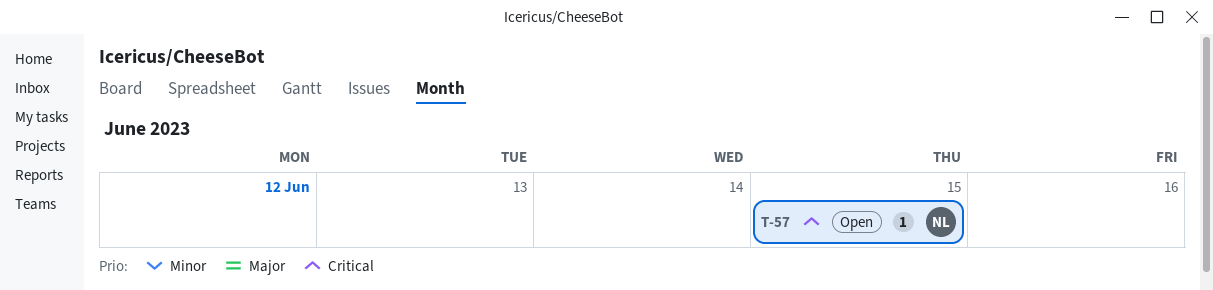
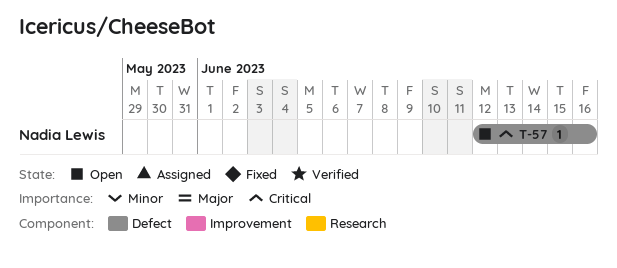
T-57, due: Jun 15 -> Jun 16

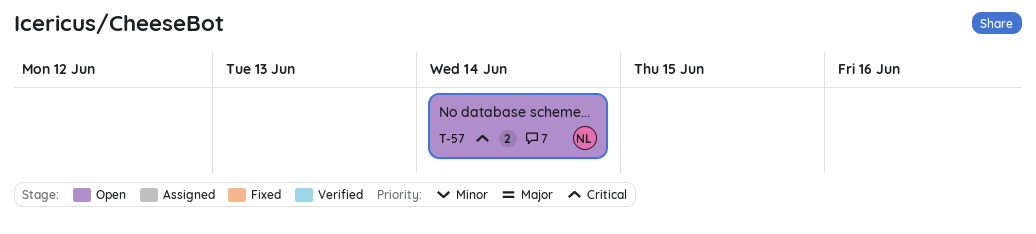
T-57, estimate: 1 -> 2
T-57, due: Jun 16 -> Jun 14

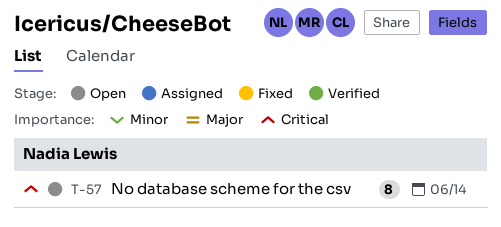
T-57, estimate: 2 -> 8

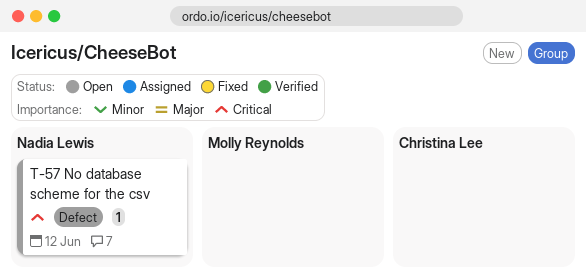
T-57, estimate: 8 -> 1
T-57, due: Jun 14 -> Jun 12

